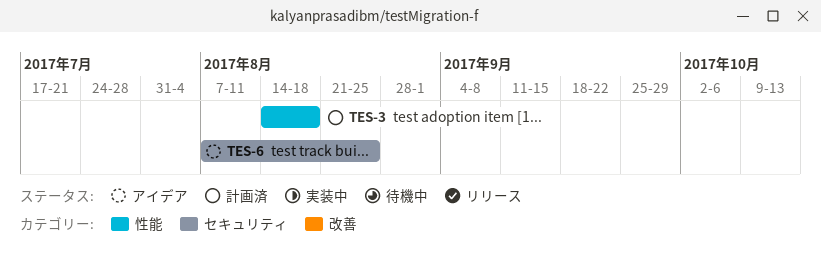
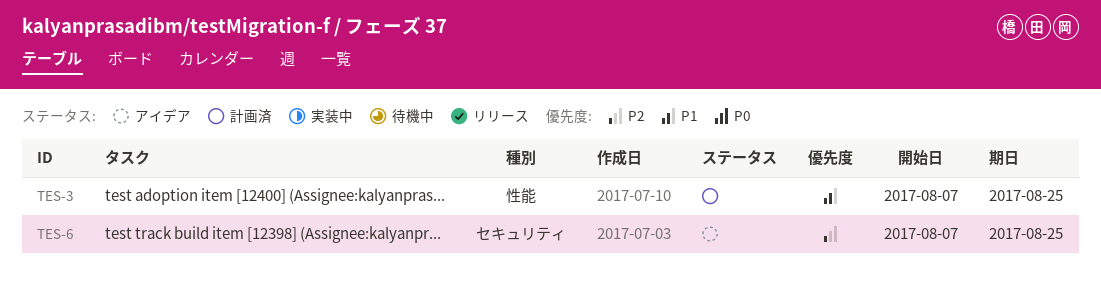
TES-3, start: Aug 14 -> Aug 7
TES-3, due: Aug 18 -> Aug 25

